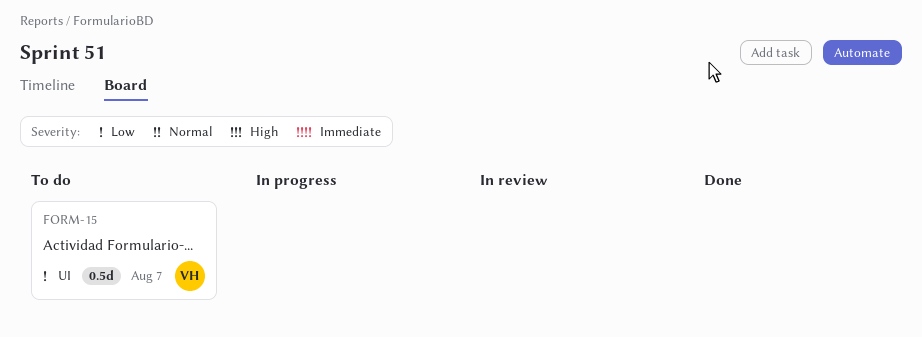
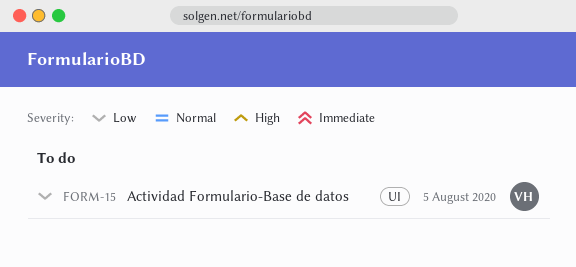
FORM-15, due: Aug 7 -> Aug 5

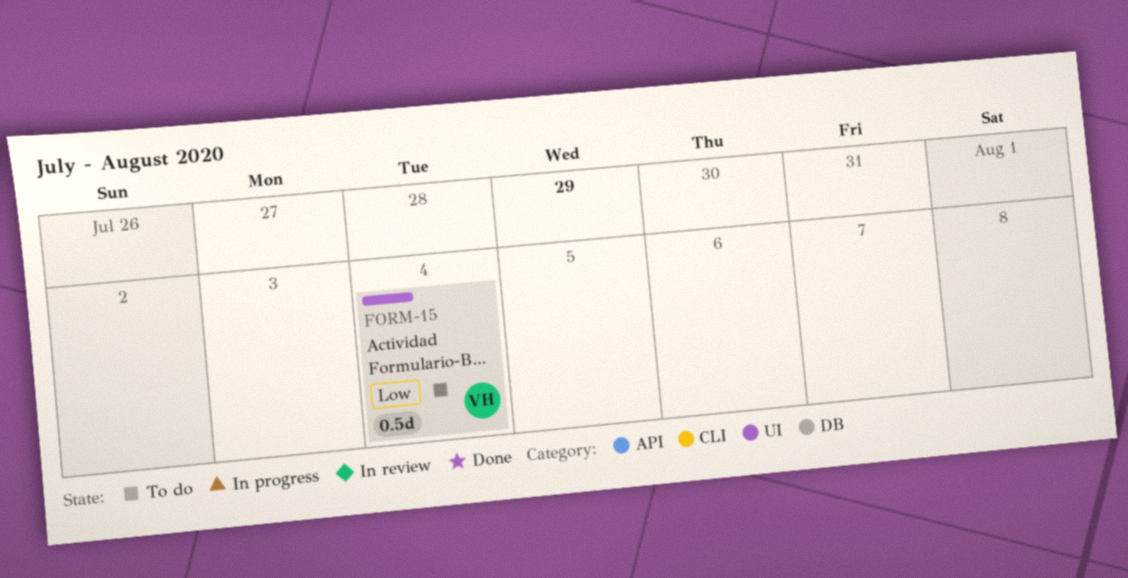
FORM-15, due: Aug 5 -> Aug 4

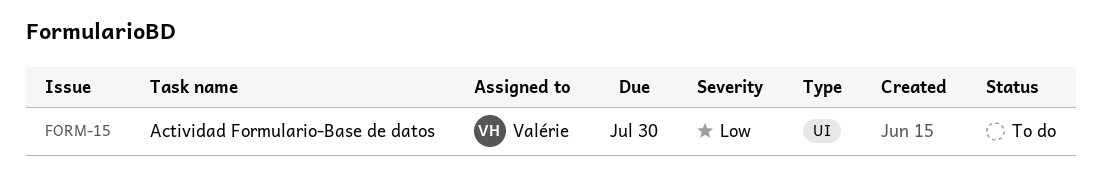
FORM-15, due: Aug 4 -> Jul 30

